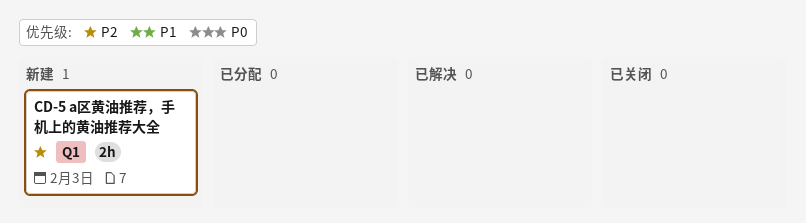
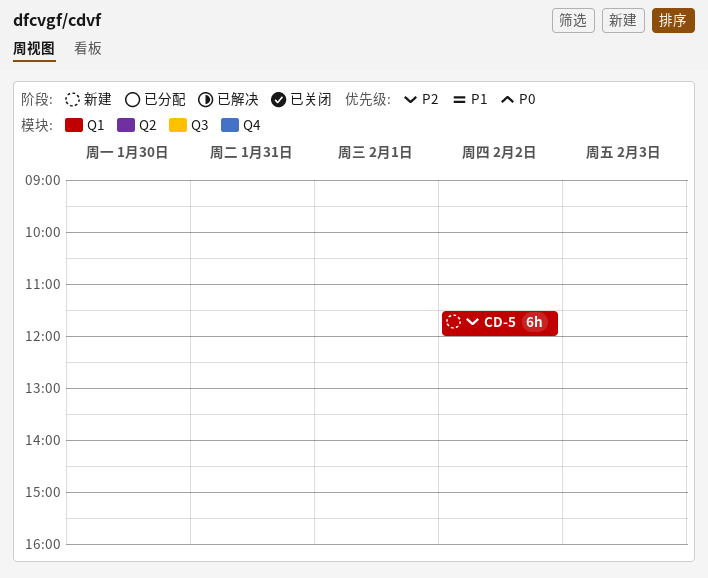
CD-5, estimate: 2h -> 6h
CD-5, day: Feb 3 -> Feb 2

